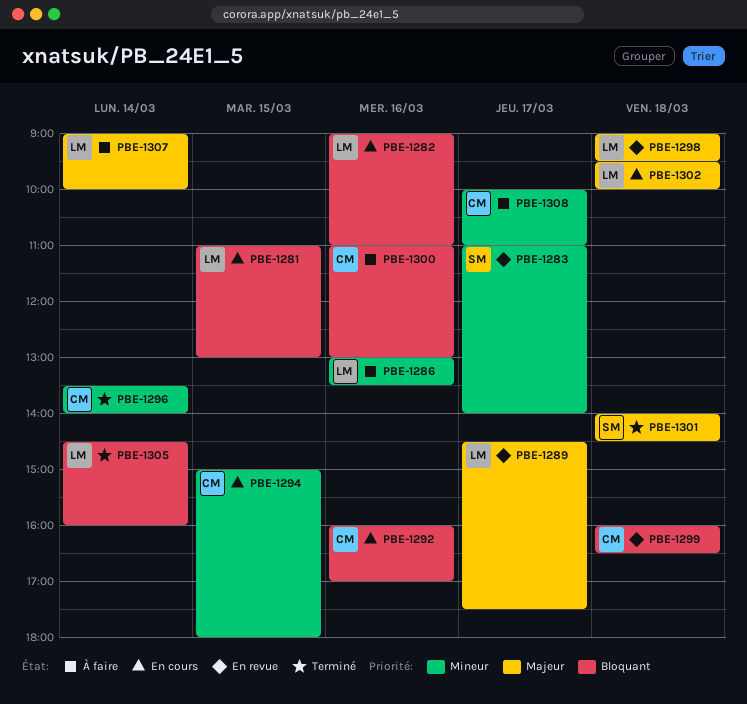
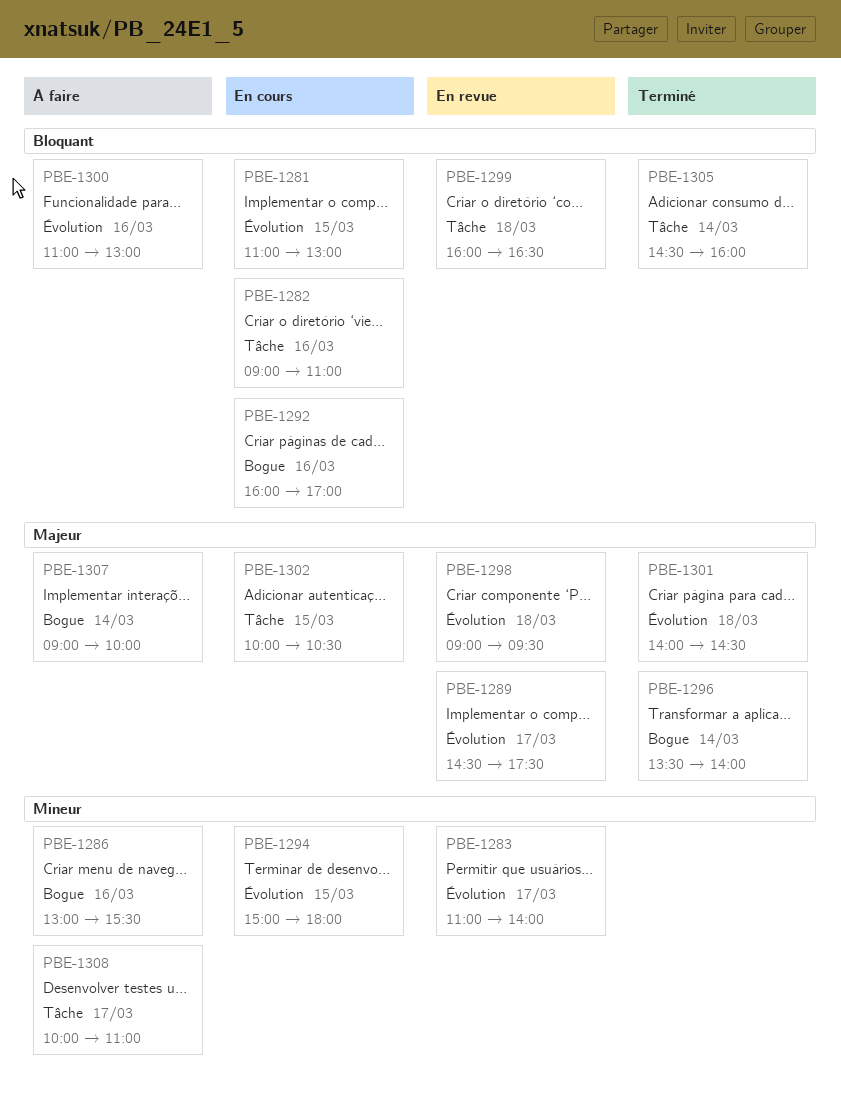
PBE-1286, ends: 13:30 -> 15:30
PBE-1296, priority: Mineur -> Majeur
PBE-1302, day: Mar 18 -> Mar 15
PBE-1302, begins: 09:30 -> 10:00
PBE-1302, ends: 10:00 -> 10:30

